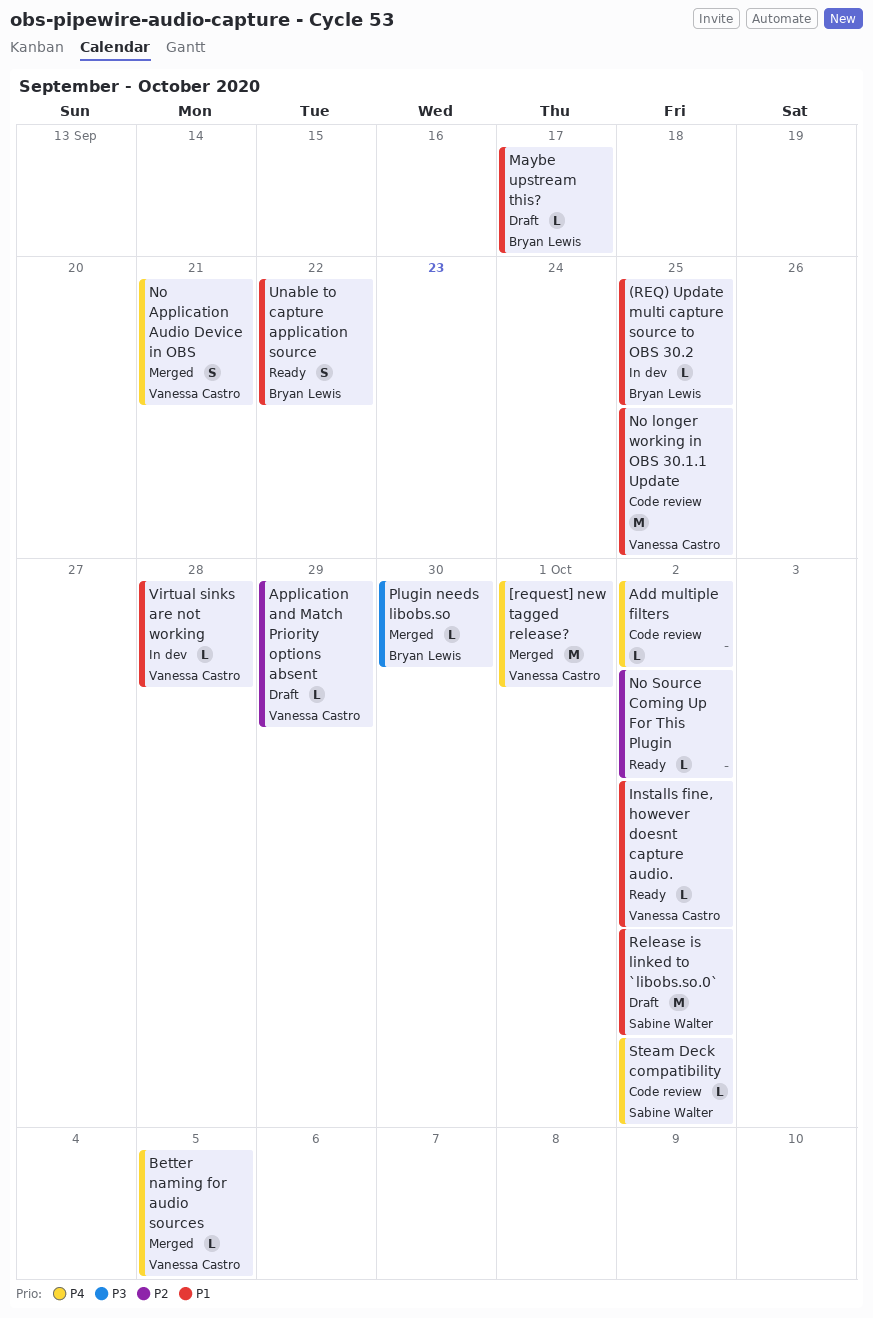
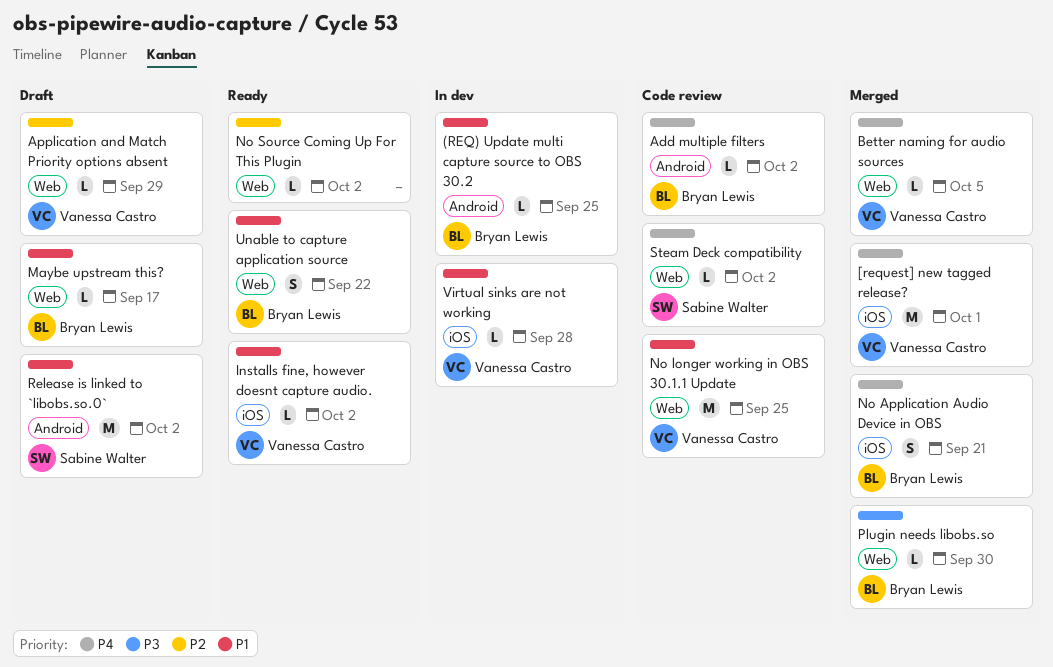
Add multiple filters, owner: none -> Bryan Lewis
No Application Audio Device in OBS, owner: Vanessa Castro -> Bryan Lewis

